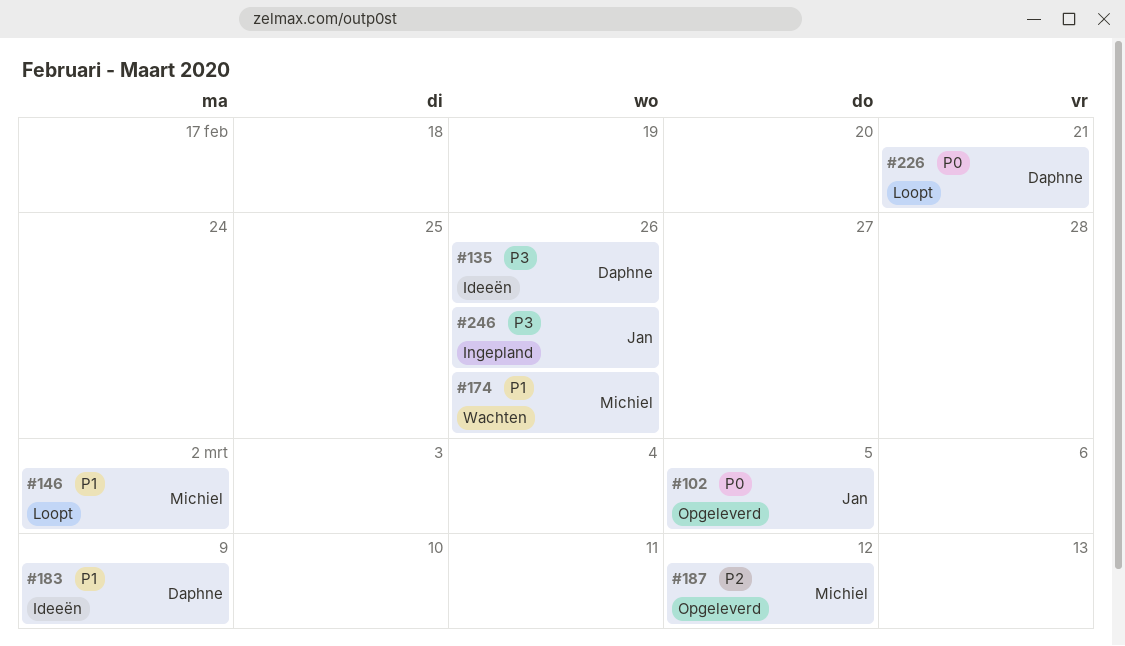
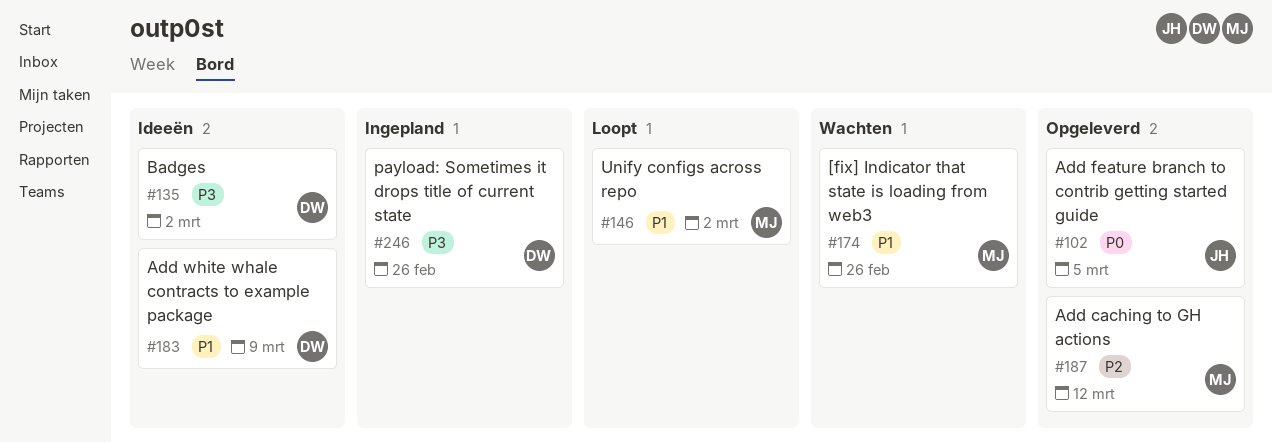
#135, due: Feb 26 -> Mar 2
#226: present -> none
#246, owner: Jan -> Daphne

